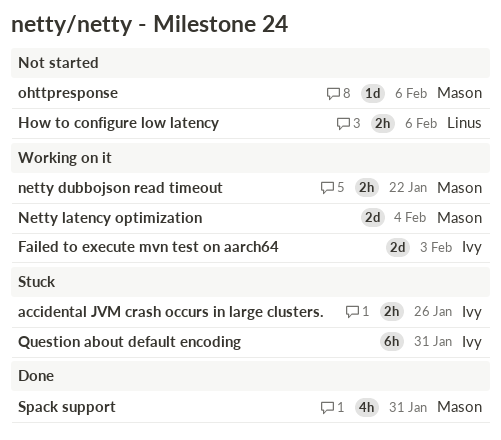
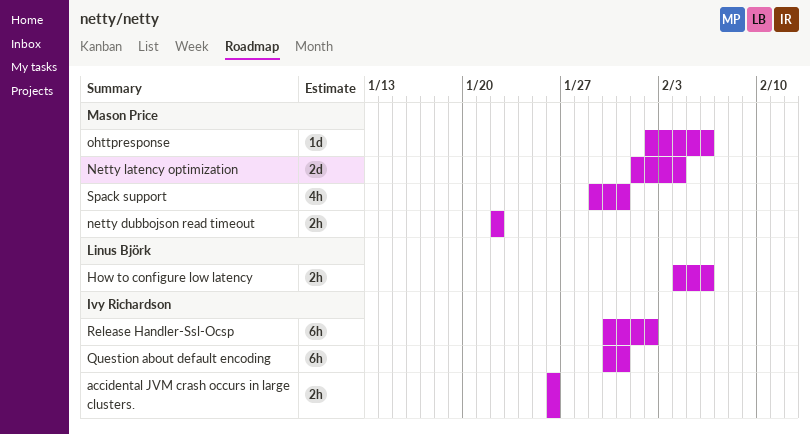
Failed to execute mvn test on aarch64: present -> none
Release Handler-Ssl-Ocsp: none -> present

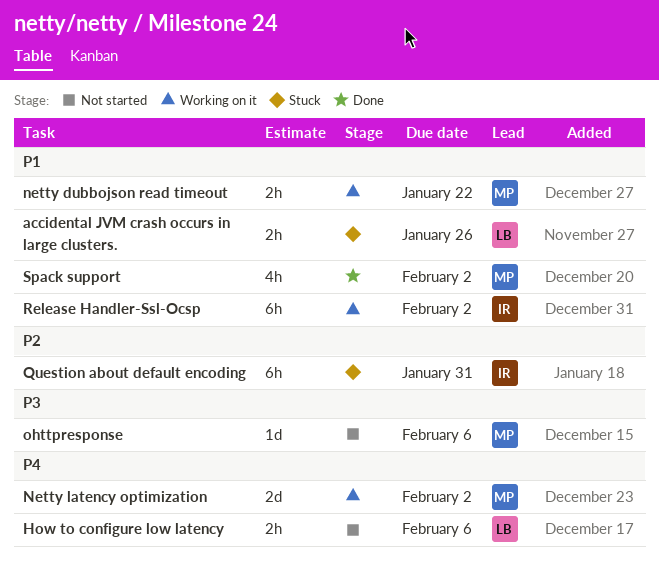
accidental JVM crash occurs in large clusters., owner: Ivy Richardson -> Linus Björk
Netty latency optimization, due: Feb 4 -> Feb 2
Spack support, due: Jan 31 -> Feb 2

